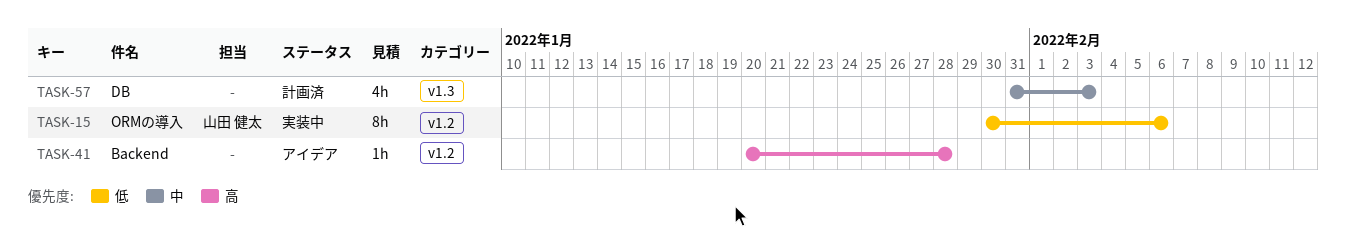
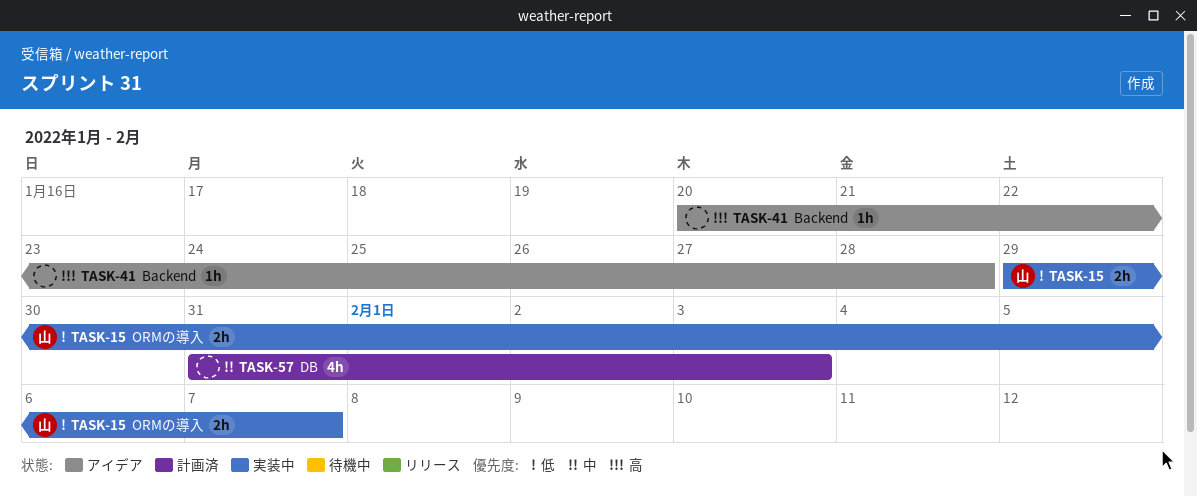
TASK-15, estimate: 8h -> 2h
TASK-15, start: Jan 30 -> Jan 29
TASK-15, due: Feb 6 -> Feb 7

